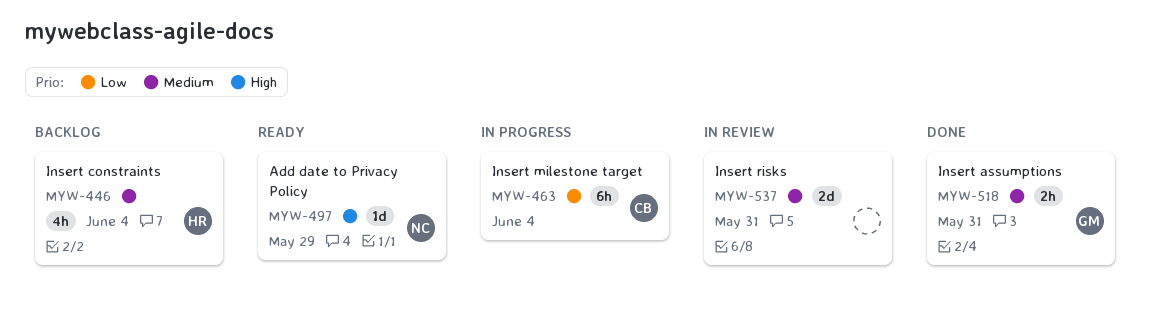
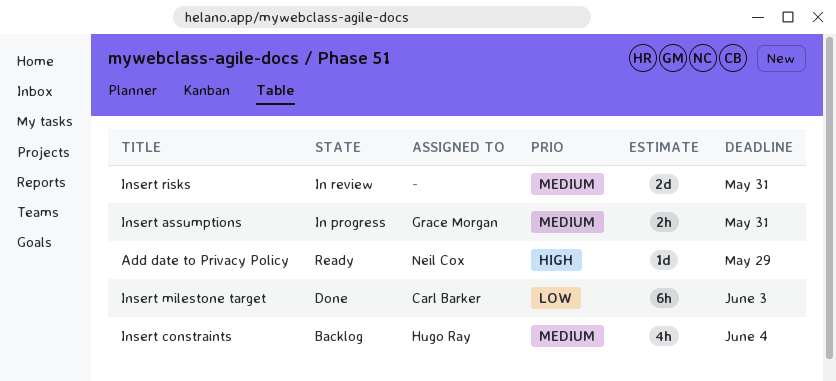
Insert assumptions, status: Done -> In progress
Insert milestone target, status: In progress -> Done
Insert milestone target, due: Jun 4 -> Jun 3

